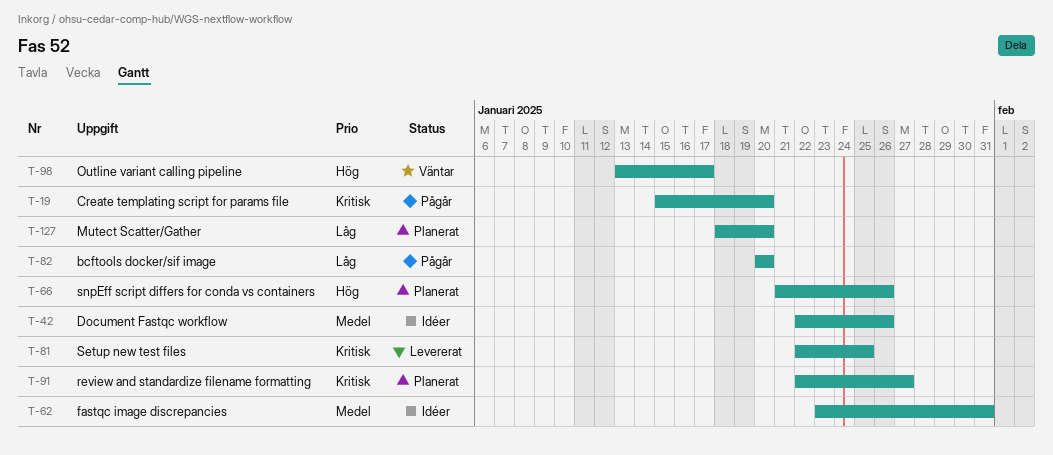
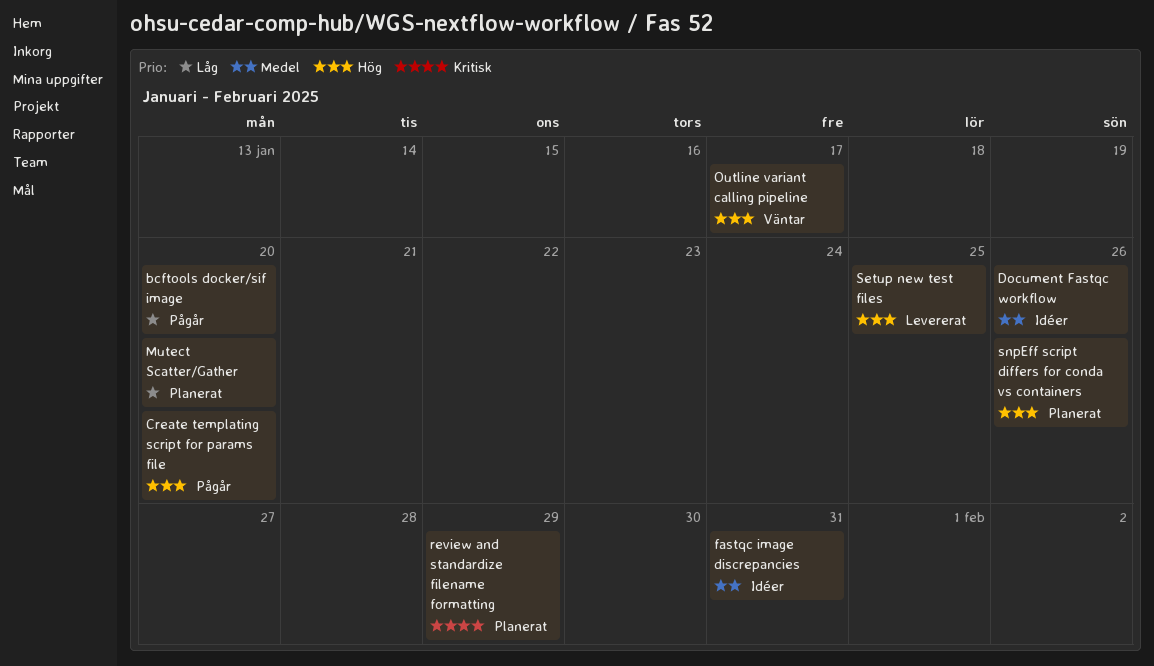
Create templating script for params file, priority: Kritisk -> Hög
review and standardize filename formatting, due: Jan 27 -> Jan 29
Setup new test files, priority: Kritisk -> Hög

